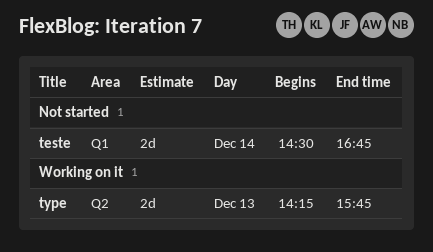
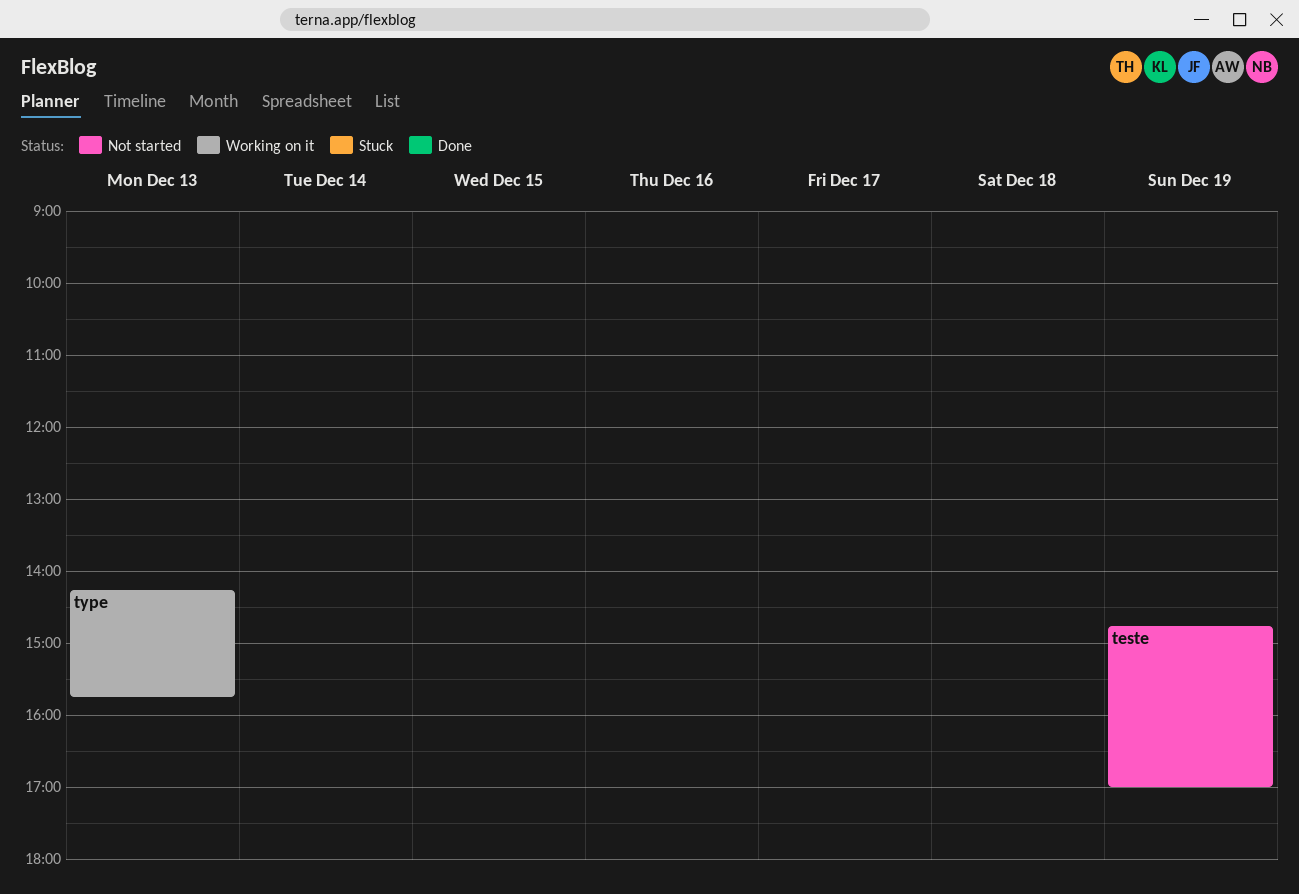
teste, day: Dec 14 -> Dec 19
teste, begins: 14:30 -> 14:45
teste, ends: 16:45 -> 17:00

